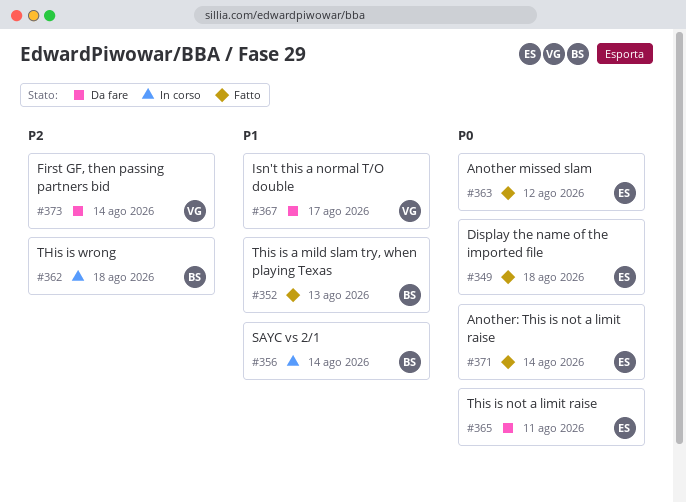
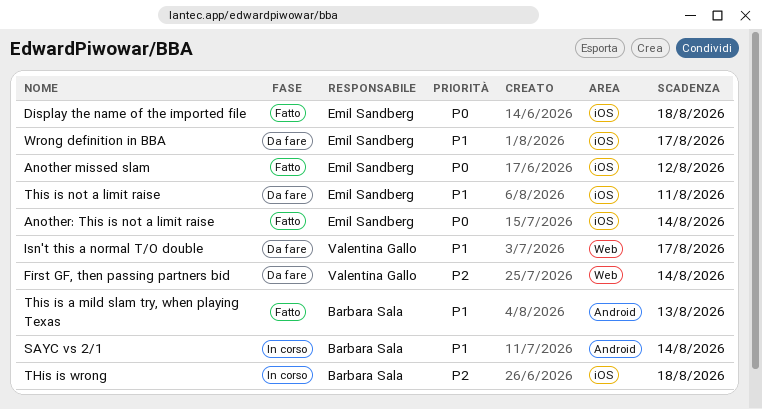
This is not a limit raise, priority: P0 -> P1
Wrong definition in BBA: none -> present

